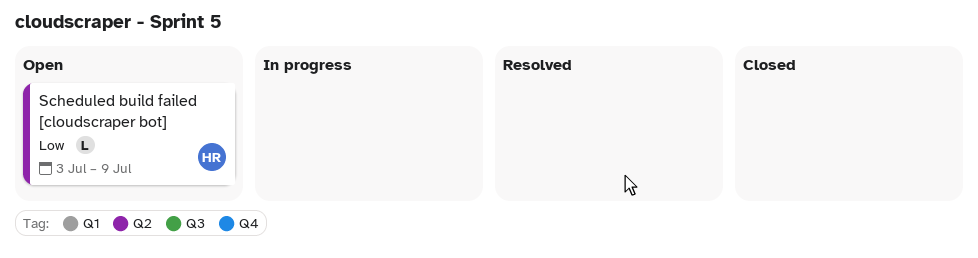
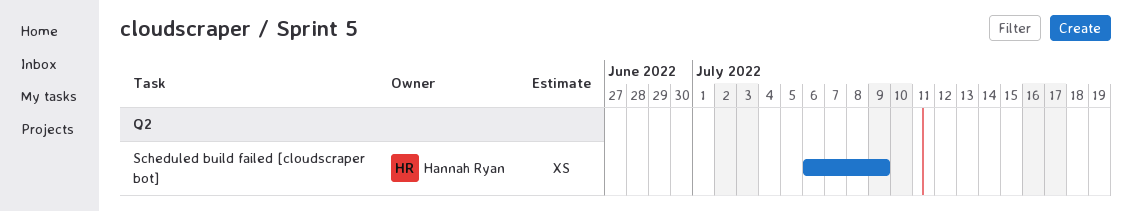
Scheduled build failed [cloudscraper bot], estimate: L -> XS
Scheduled build failed [cloudscraper bot], start: Jul 3 -> Jul 6

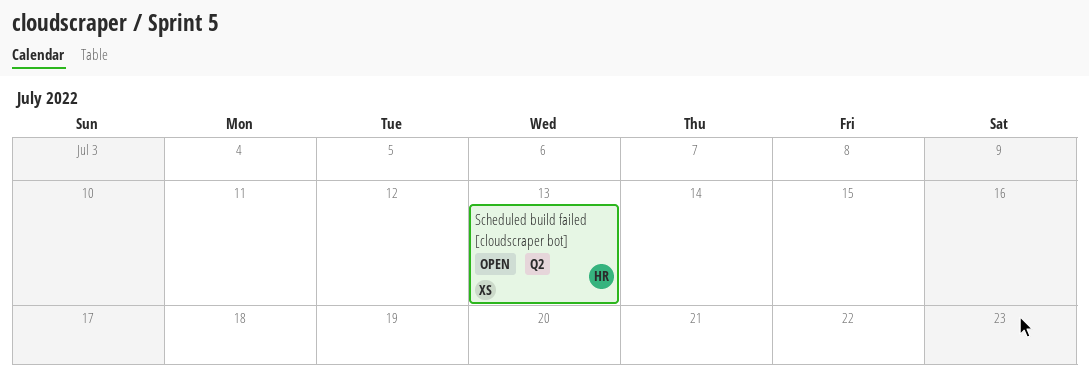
Scheduled build failed [cloudscraper bot], due: Jul 9 -> Jul 13

